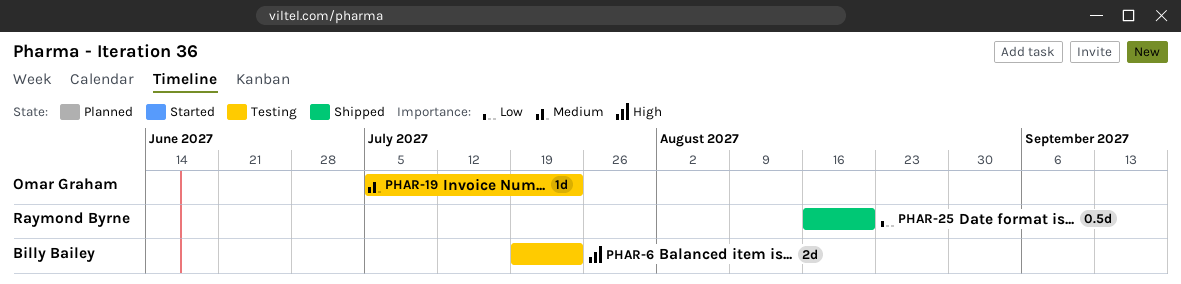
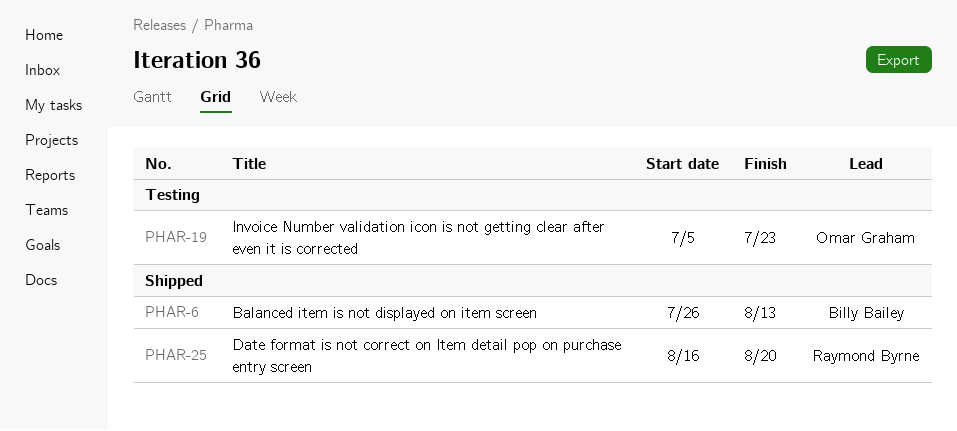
PHAR-6, status: Testing -> Shipped
PHAR-6, start: Jul 19 -> Jul 26
PHAR-6, due: Jul 23 -> Aug 13

